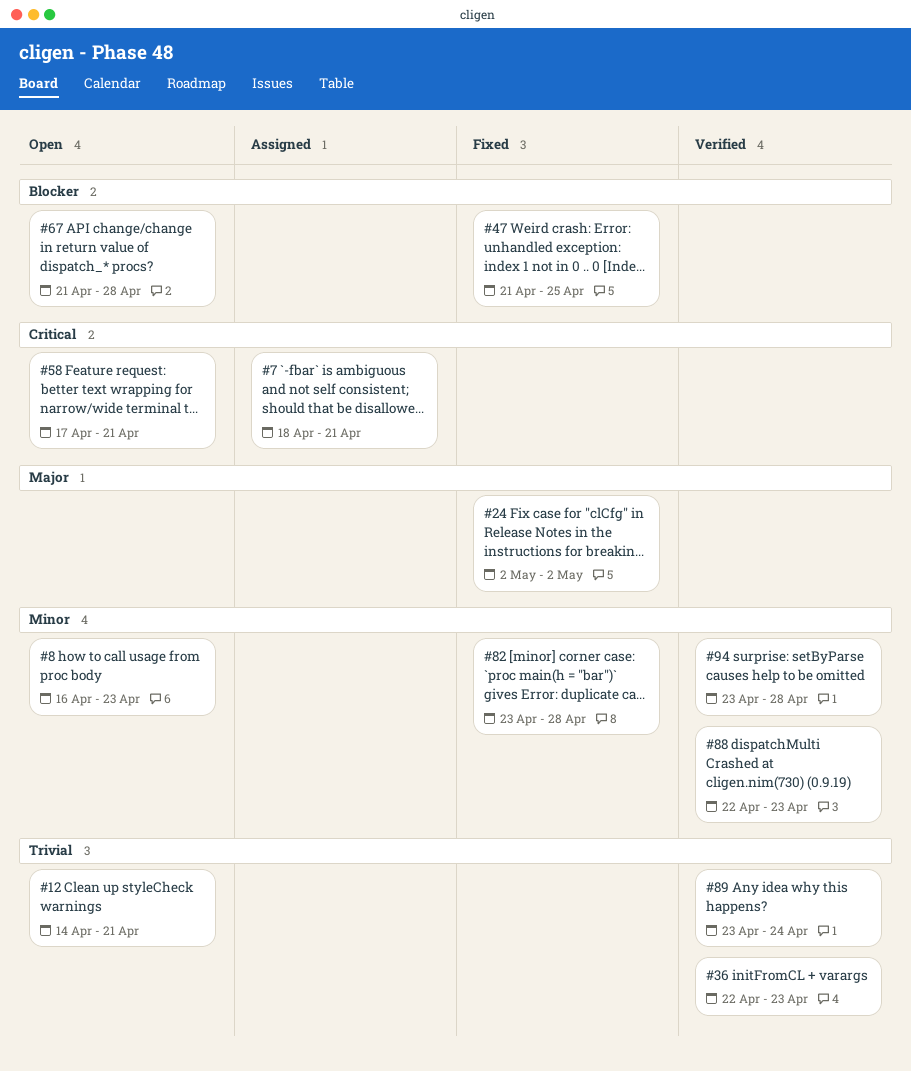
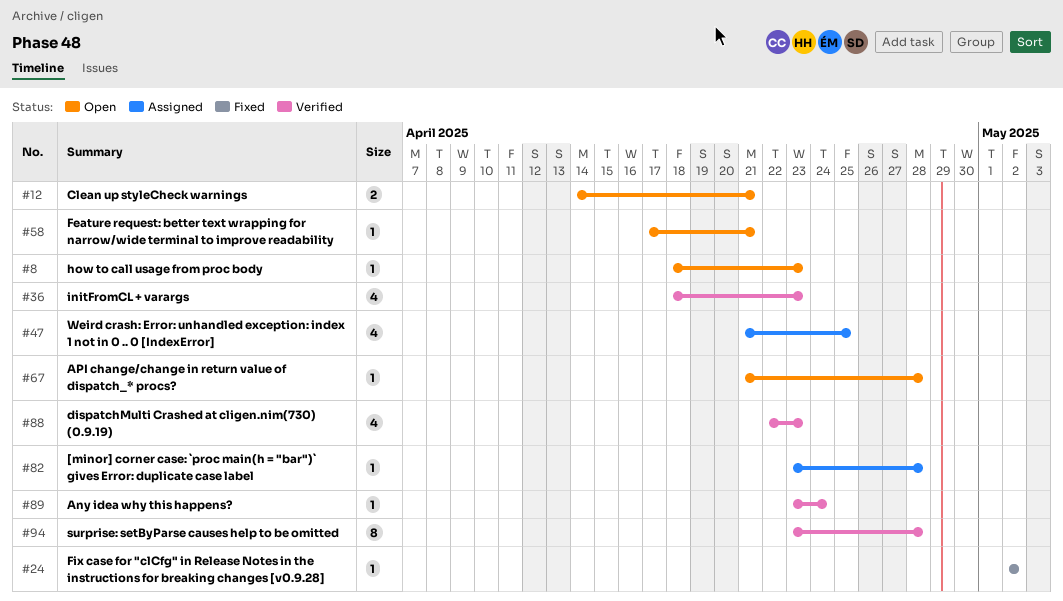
#7: present -> none
#8, start: Apr 16 -> Apr 18
#36, start: Apr 22 -> Apr 18
#47, status: Fixed -> Assigned
#82, status: Fixed -> Assigned

